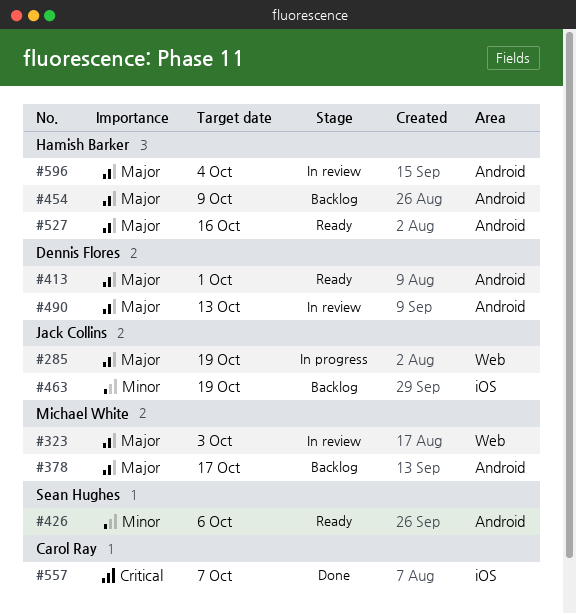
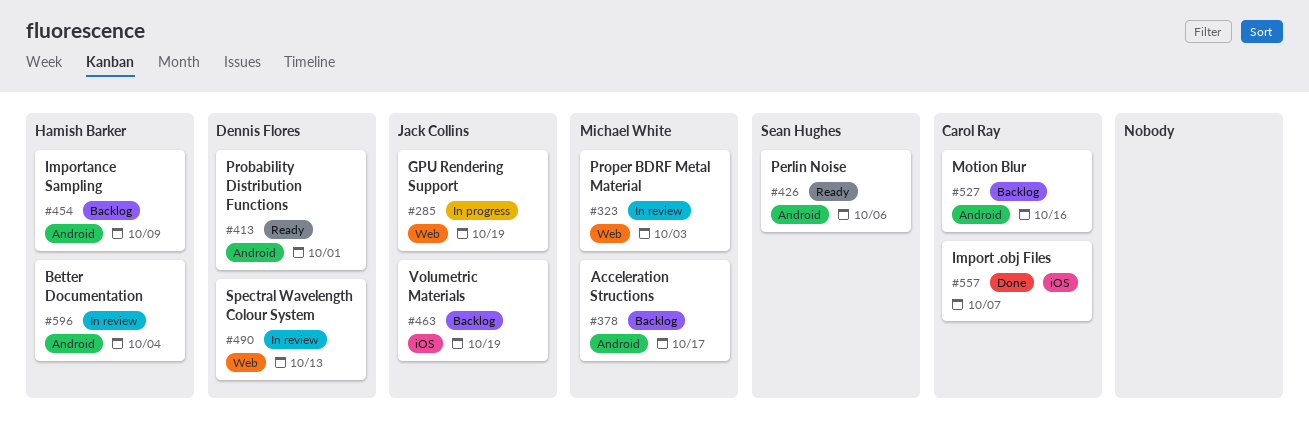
#490, label: Android -> Web
#527, status: Ready -> Backlog
#527, owner: Hamish Barker -> Carol Ray

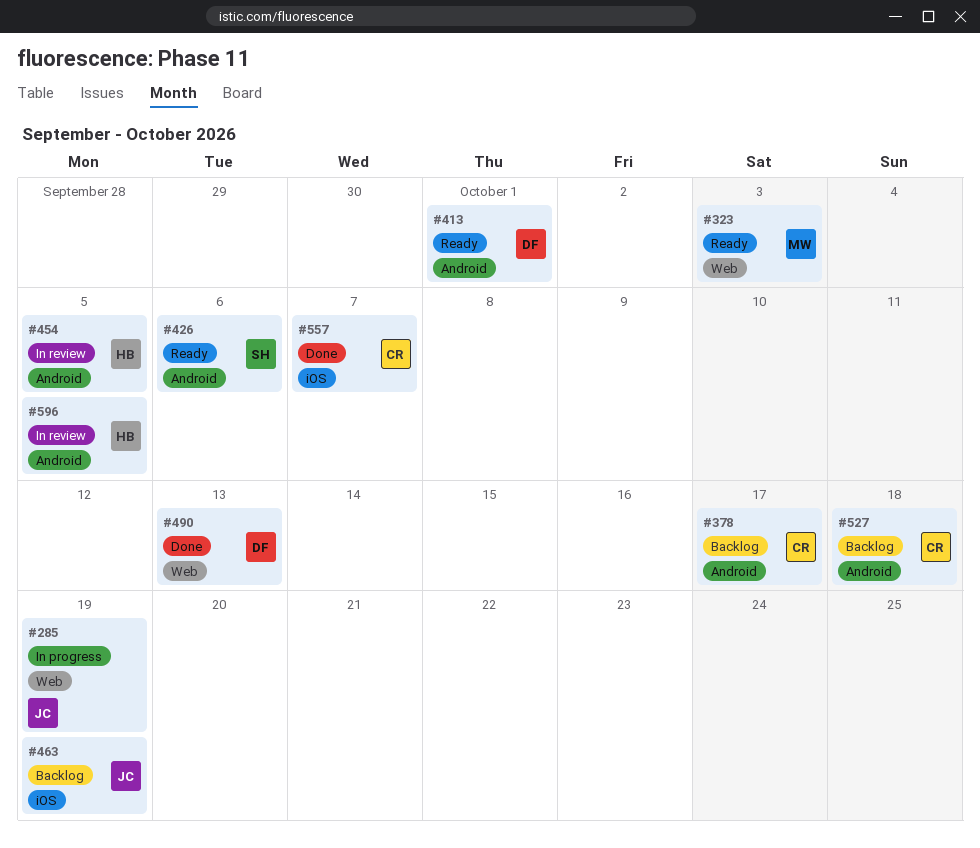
#323, status: In review -> Ready
#378, owner: Michael White -> Carol Ray
#454, status: Backlog -> In review
#454, due: Oct 9 -> Oct 5
#490, status: In review -> Done
#527, due: Oct 16 -> Oct 18
#596, due: Oct 4 -> Oct 5

